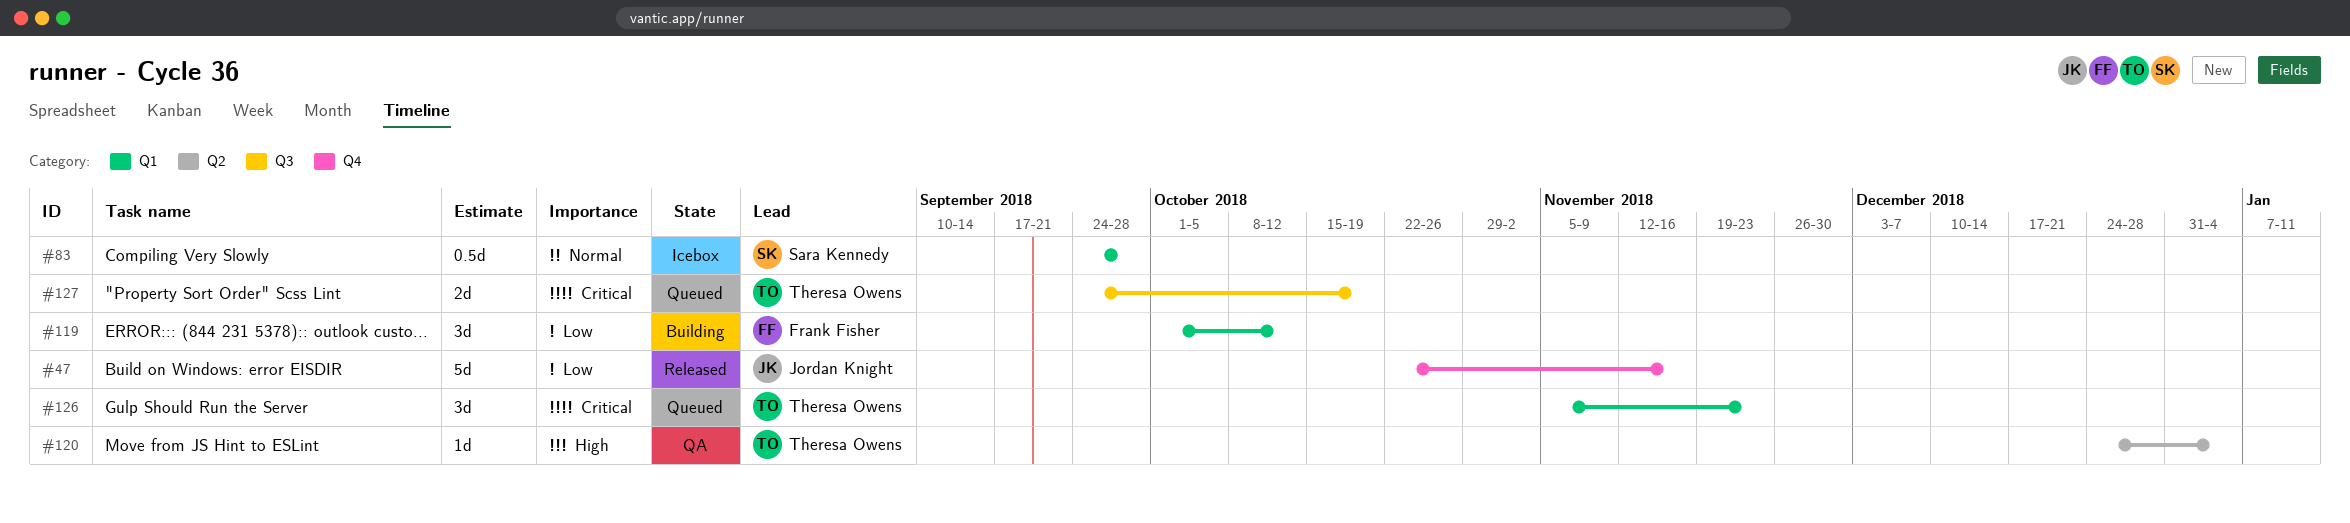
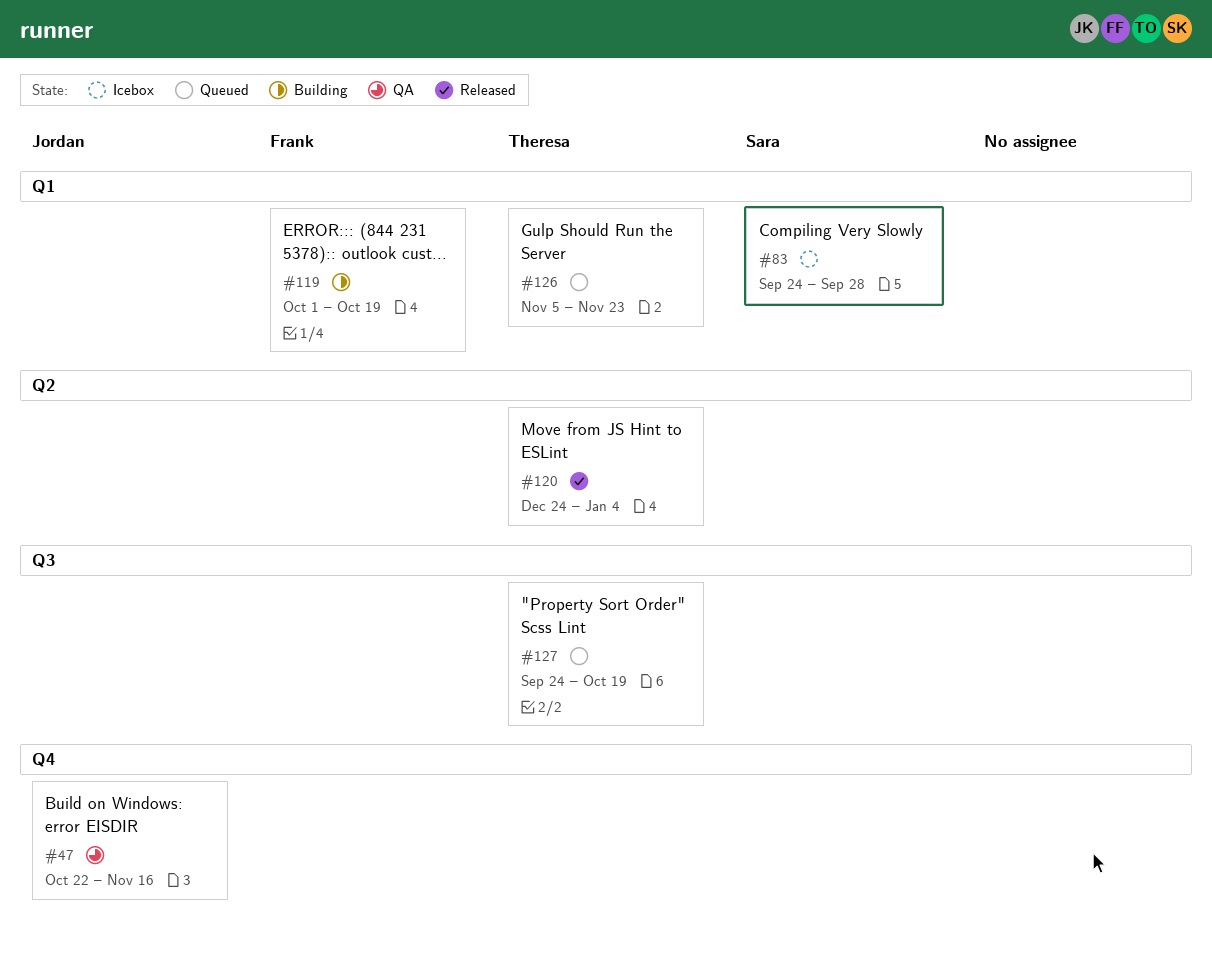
#47, status: Released -> QA
#119, due: Oct 12 -> Oct 19
#120, status: QA -> Released

